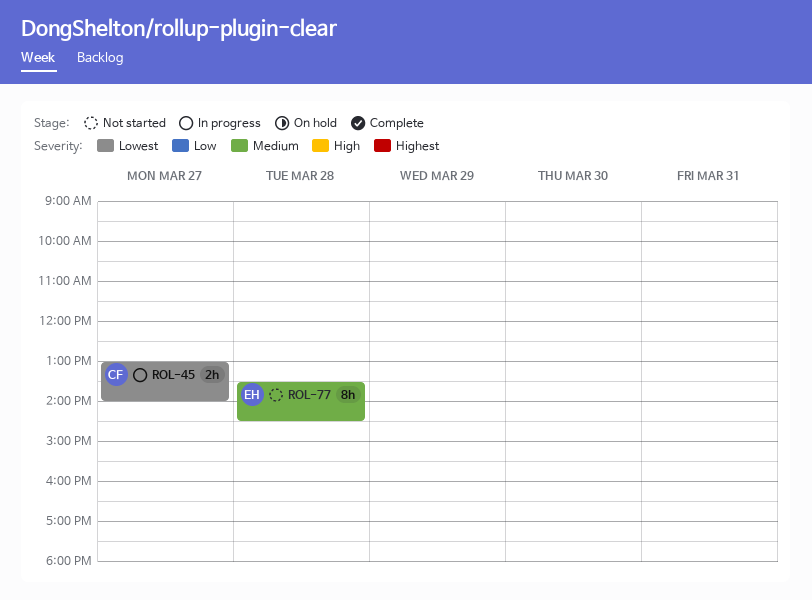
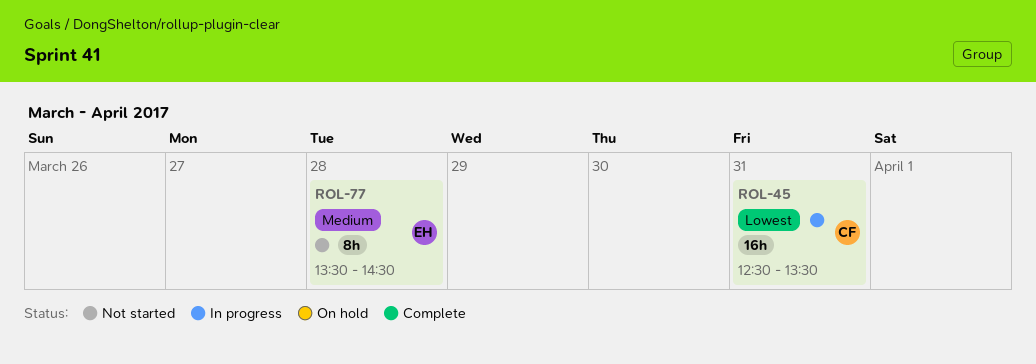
ROL-45, estimate: 2h -> 16h
ROL-45, day: Mar 27 -> Mar 31
ROL-45, begins: 13:00 -> 12:30
ROL-45, ends: 14:00 -> 13:30

